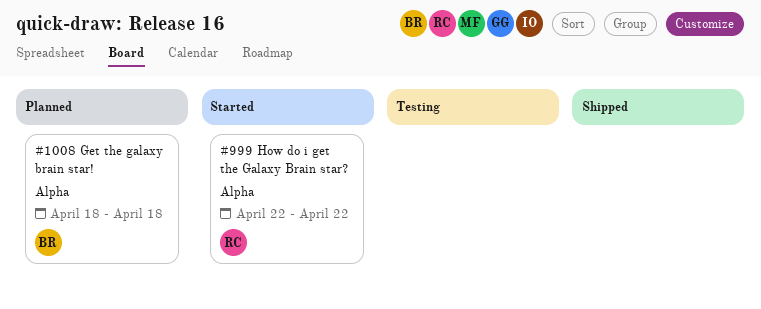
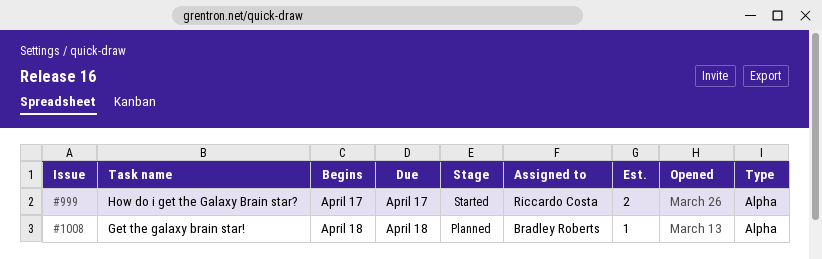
#999, start: Apr 22 -> Apr 17
#999, due: Apr 22 -> Apr 17

